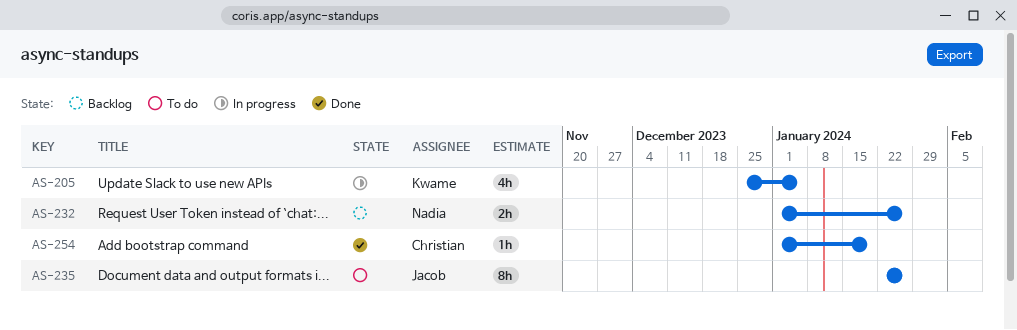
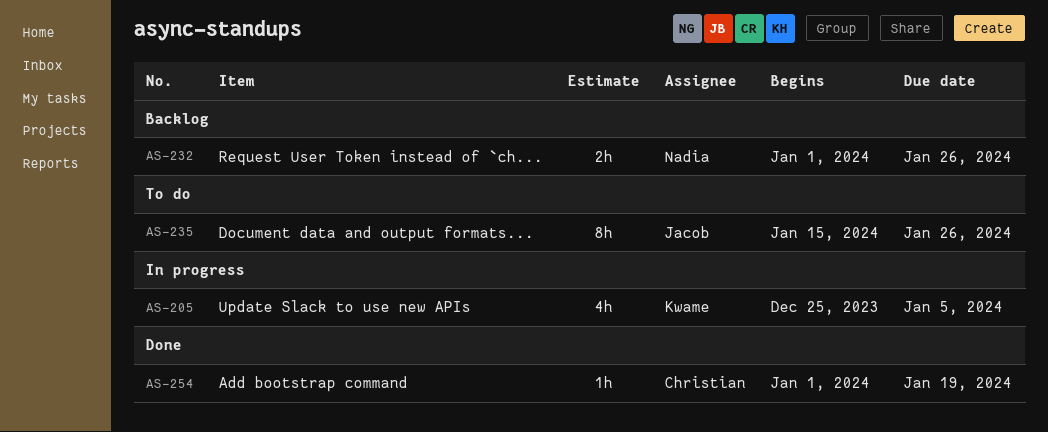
AS-235, start: Jan 22 -> Jan 15

